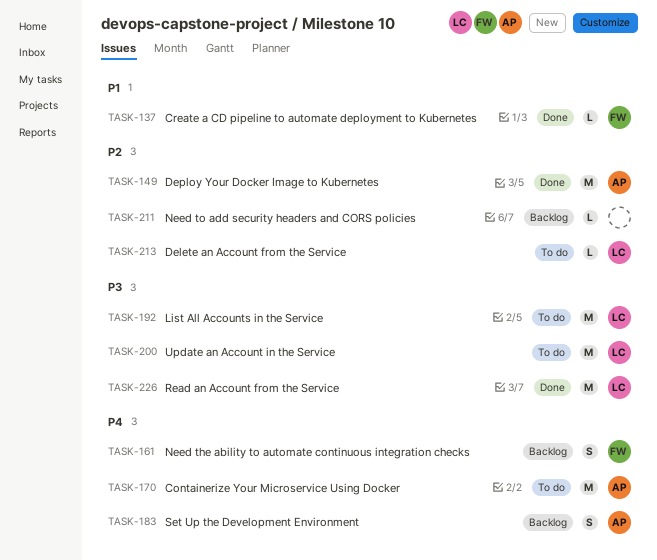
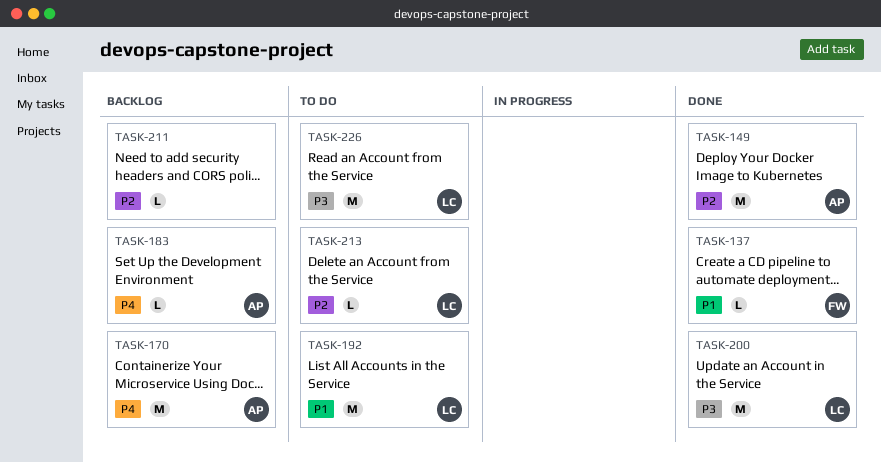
TASK-161: present -> none
TASK-170, status: To do -> Backlog
TASK-183, estimate: S -> L
TASK-192, priority: P3 -> P1
TASK-200, status: To do -> Done
TASK-226, status: Done -> To do

